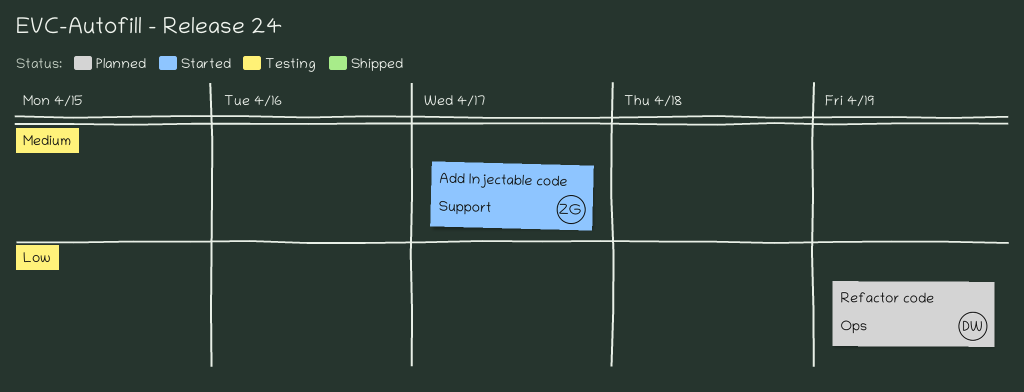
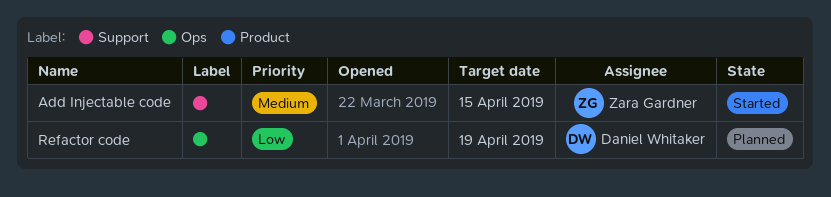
Add Injectable code, due: Apr 17 -> Apr 15

